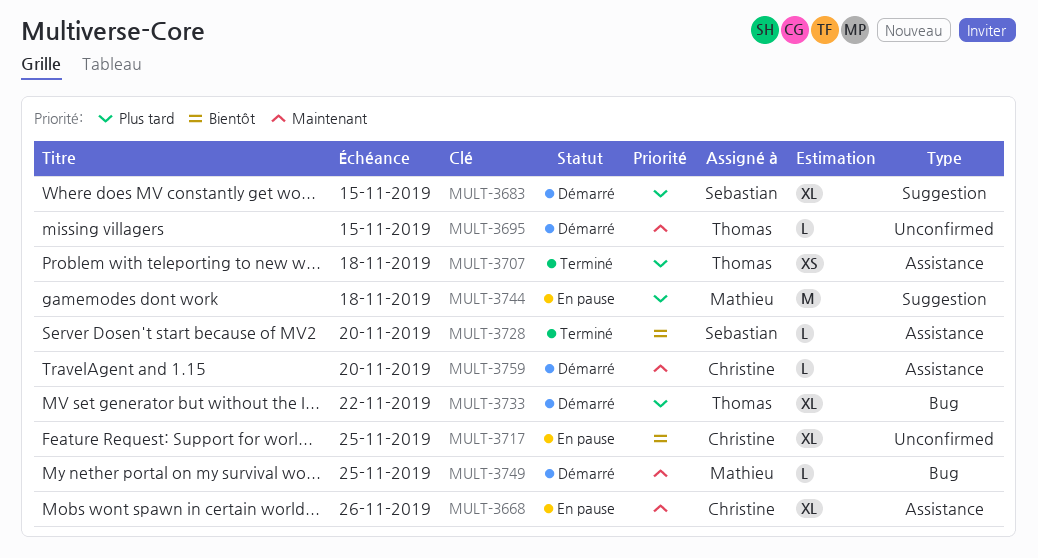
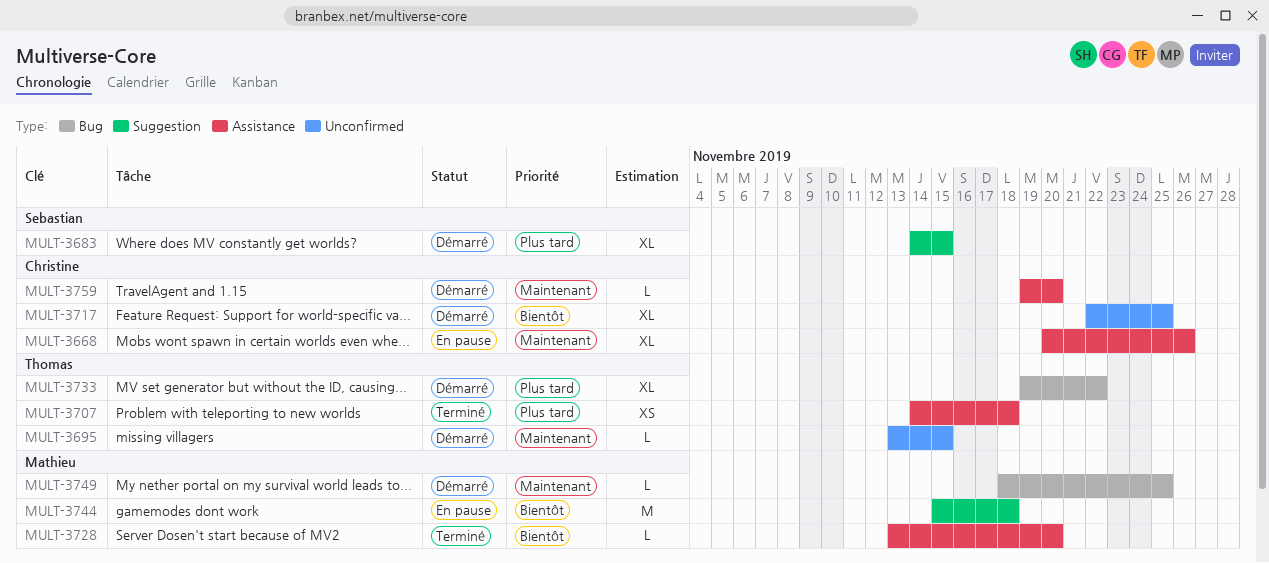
MULT-3717, status: En pause -> Démarré
MULT-3728, owner: Sebastian -> Mathieu
MULT-3744, priority: Plus tard -> Bientôt

